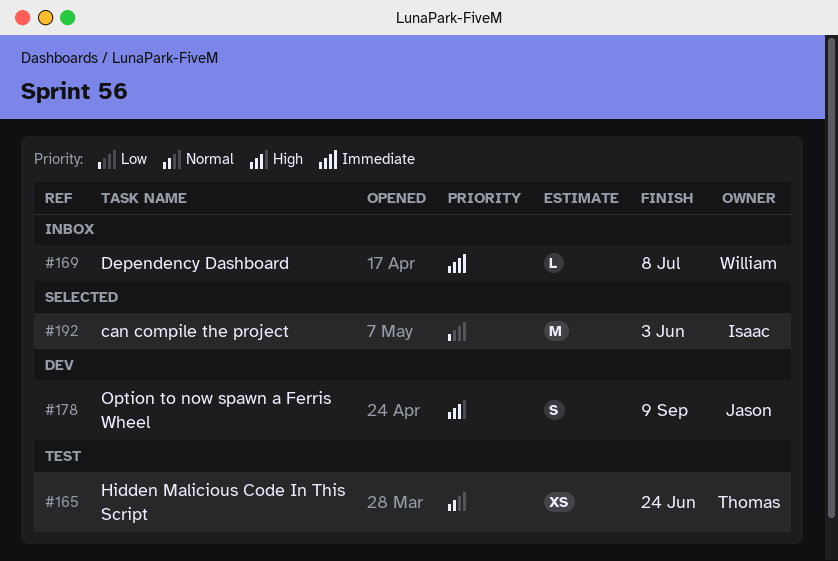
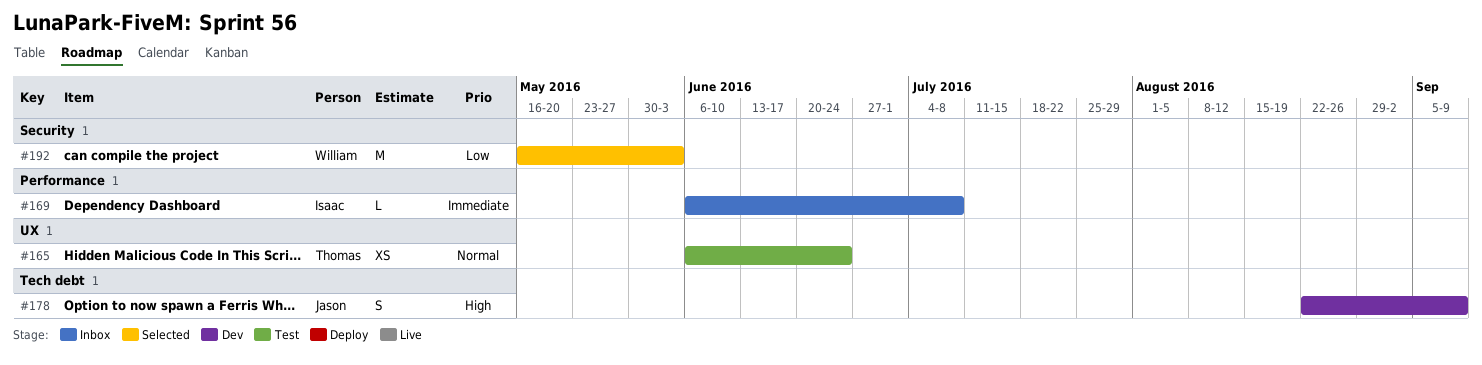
#169, owner: William -> Isaac
#192, owner: Isaac -> William

